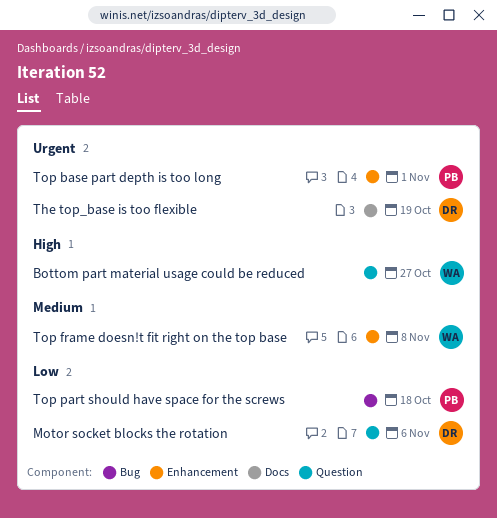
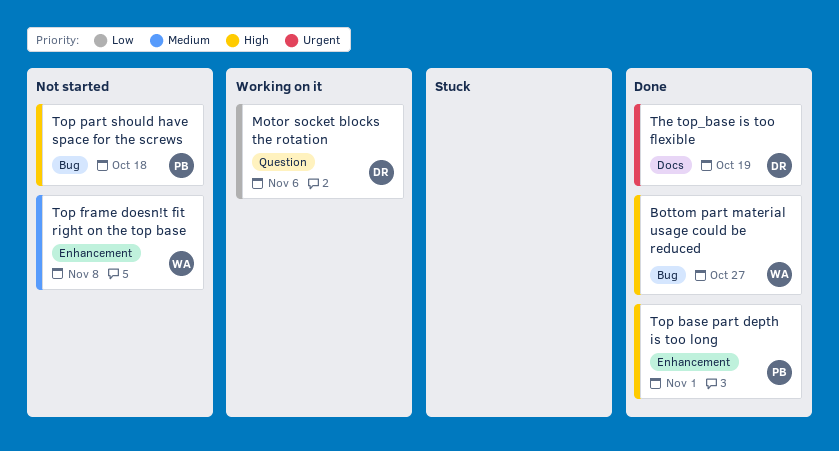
Bottom part material usage could be reduced, label: Question -> Bug
Top base part depth is too long, priority: Urgent -> High
Top part should have space for the screws, priority: Low -> High

